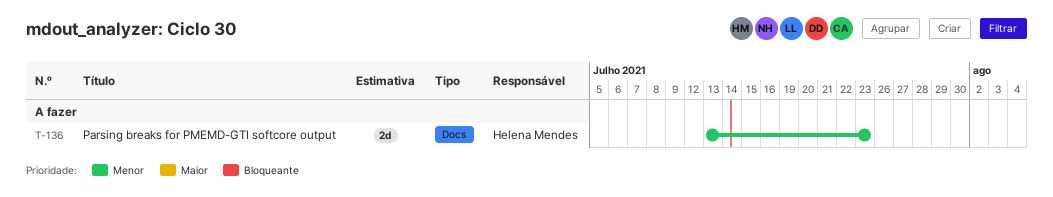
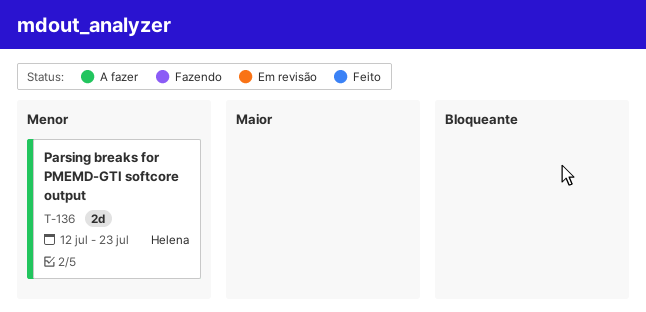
T-136, start: Jul 13 -> Jul 12

